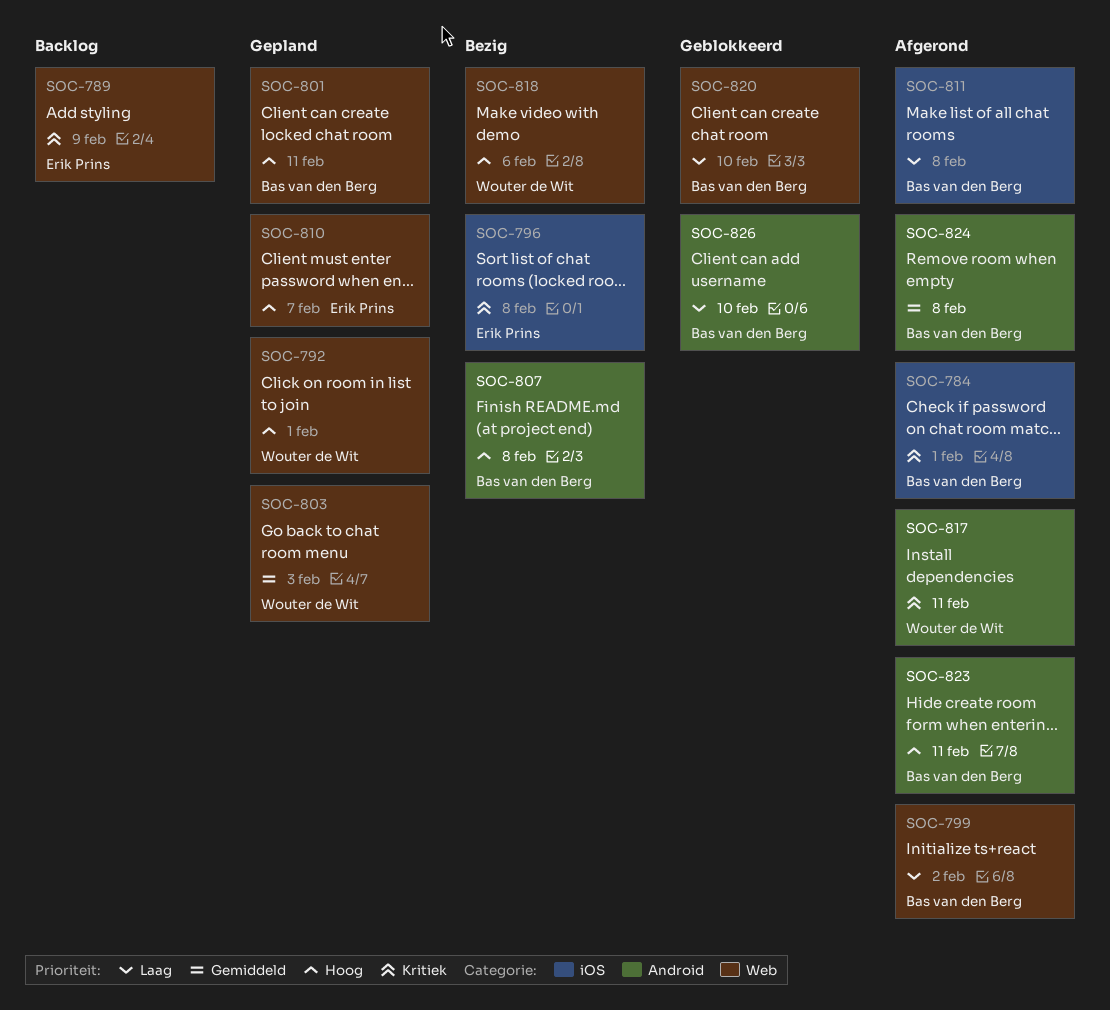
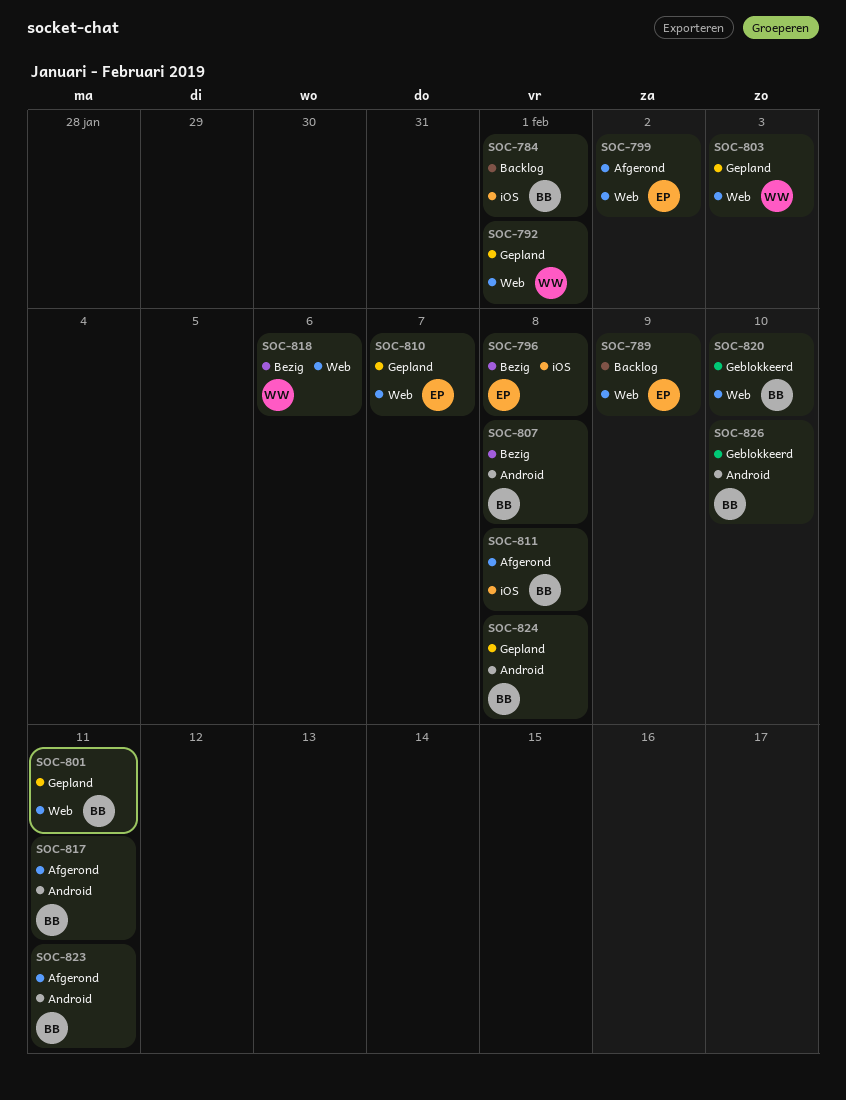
SOC-784, status: Afgerond -> Backlog
SOC-799, owner: Bas van den Berg -> Erik Prins
SOC-817, owner: Wouter de Wit -> Bas van den Berg
SOC-824, status: Afgerond -> Gepland

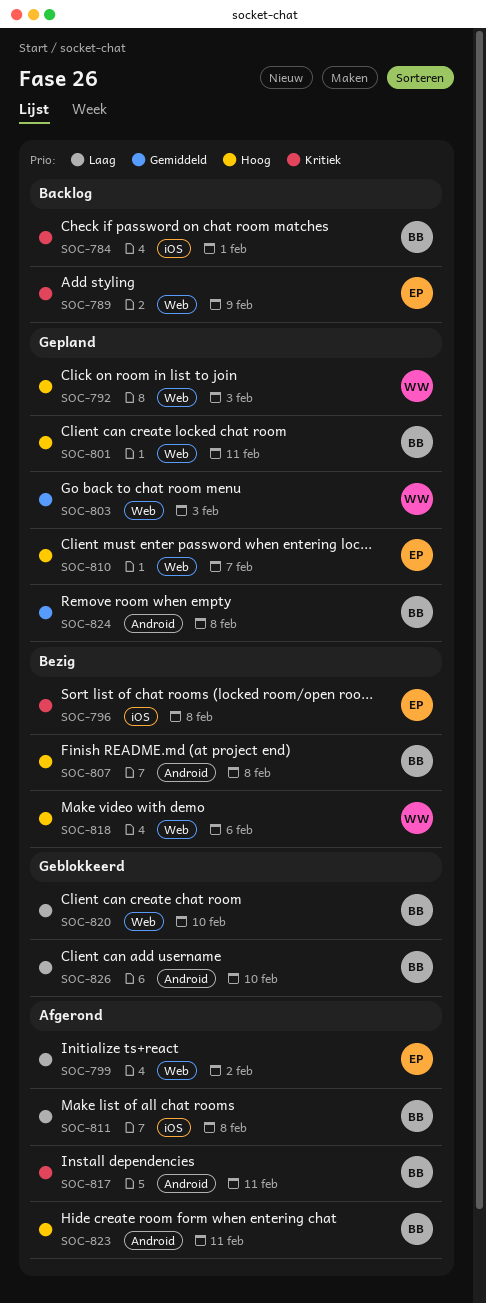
SOC-792, due: Feb 1 -> Feb 3

